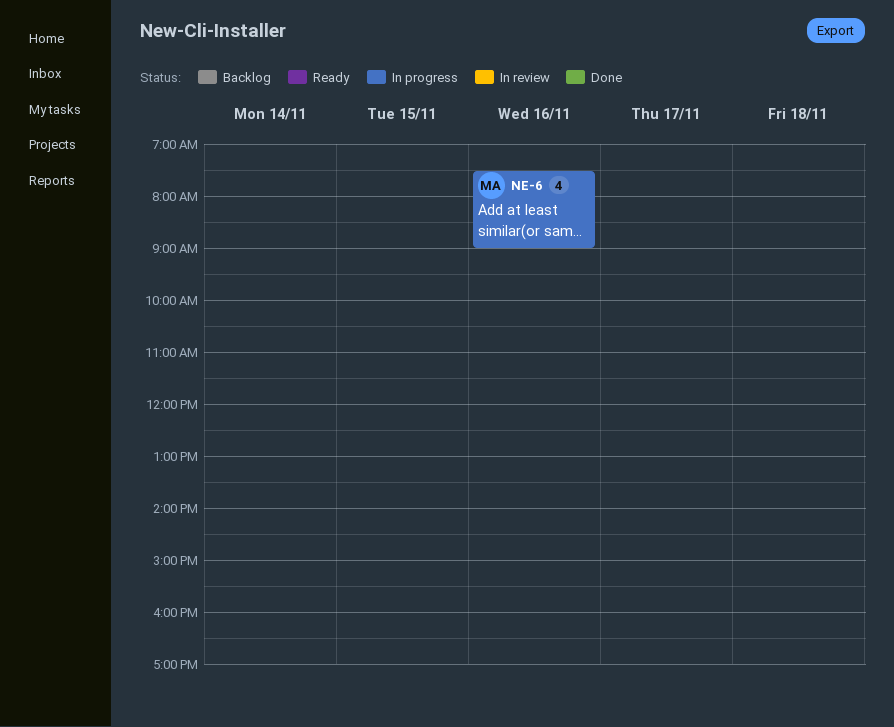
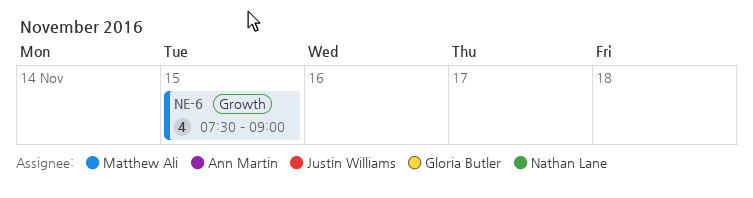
NE-6, day: Nov 16 -> Nov 15

